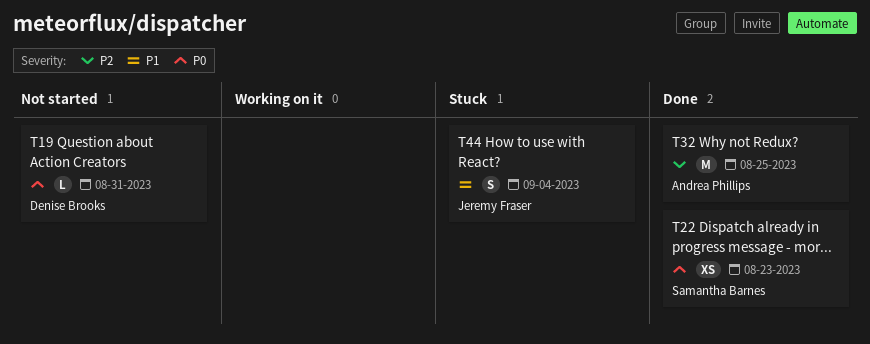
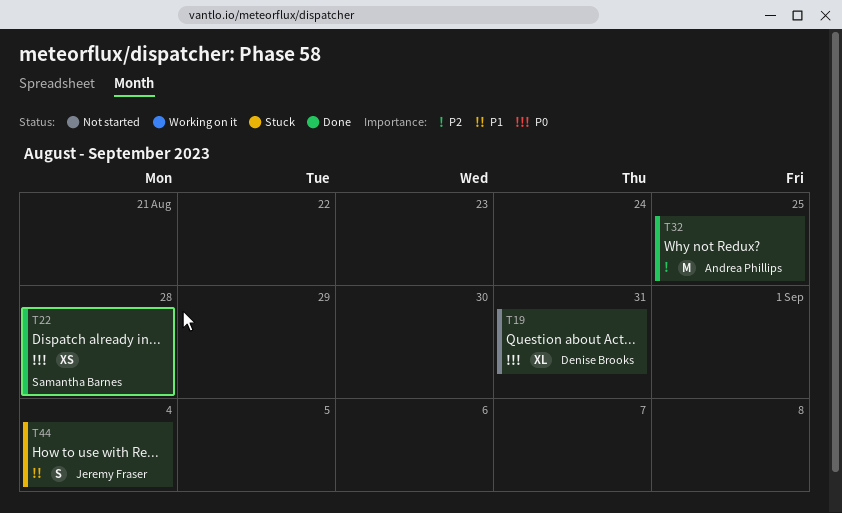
T19, estimate: L -> XL
T22, due: Aug 23 -> Aug 28

